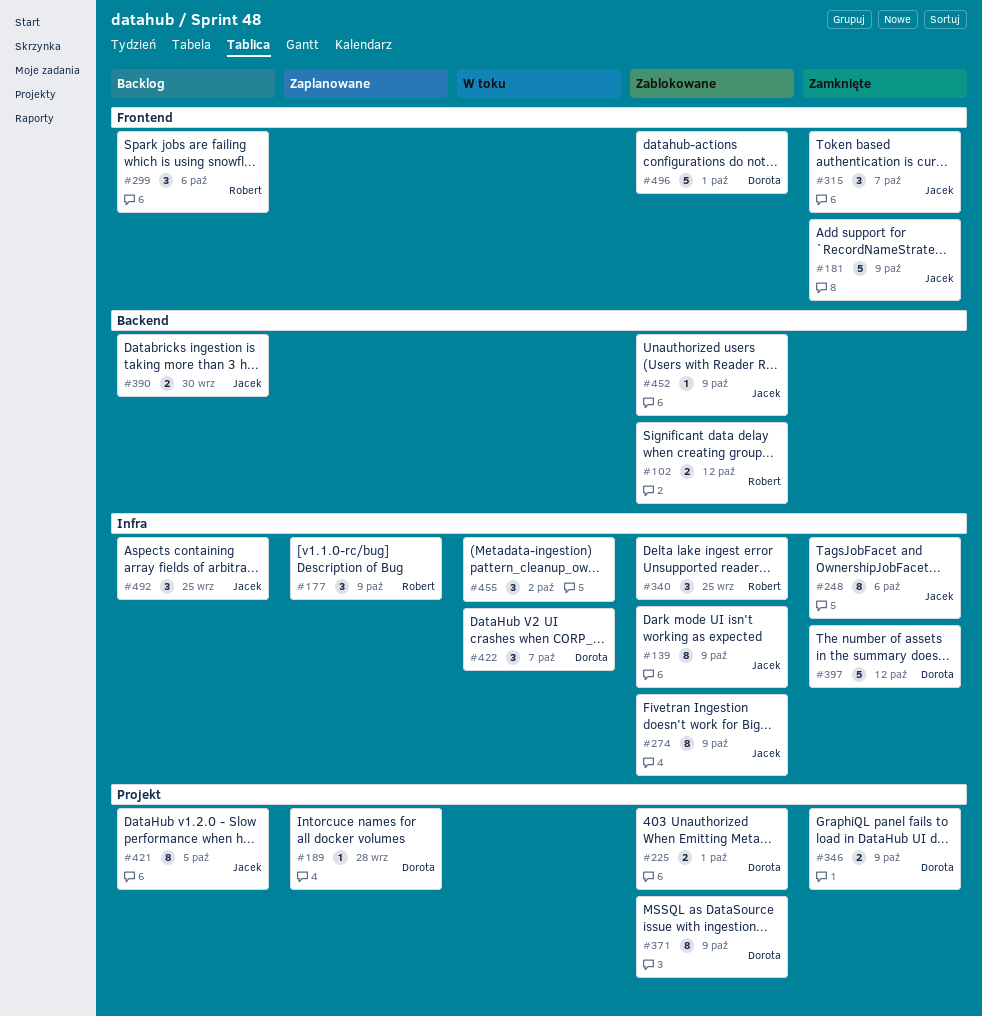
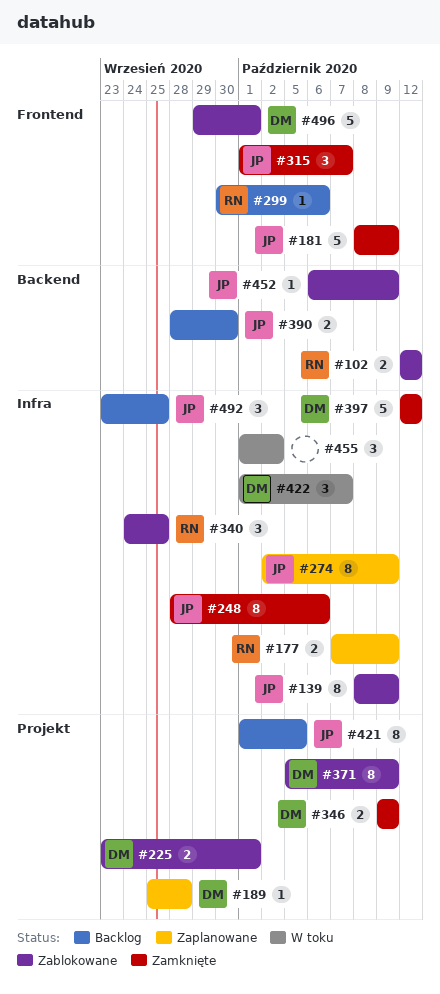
#177, estimate: 3 -> 2
#274, status: Zablokowane -> Zaplanowane
#299, estimate: 3 -> 1

